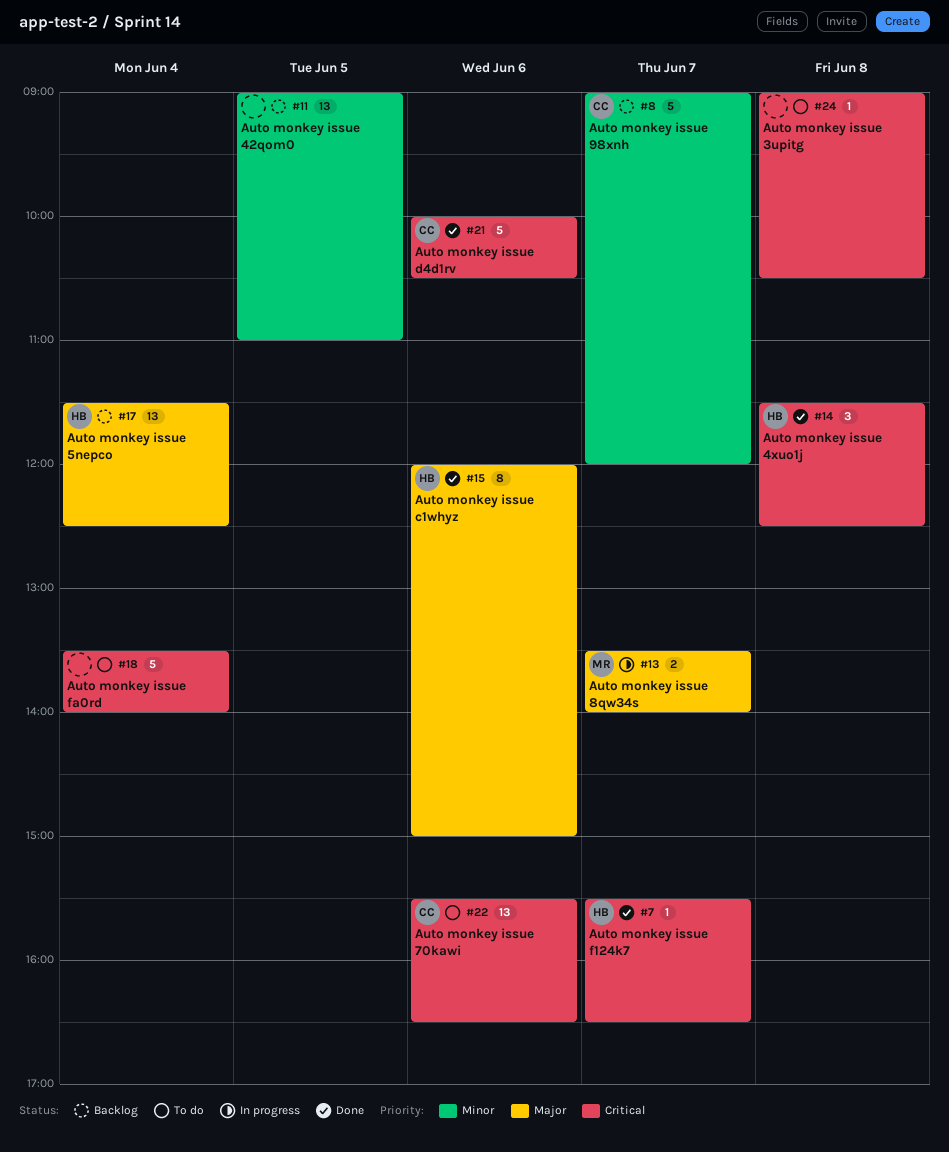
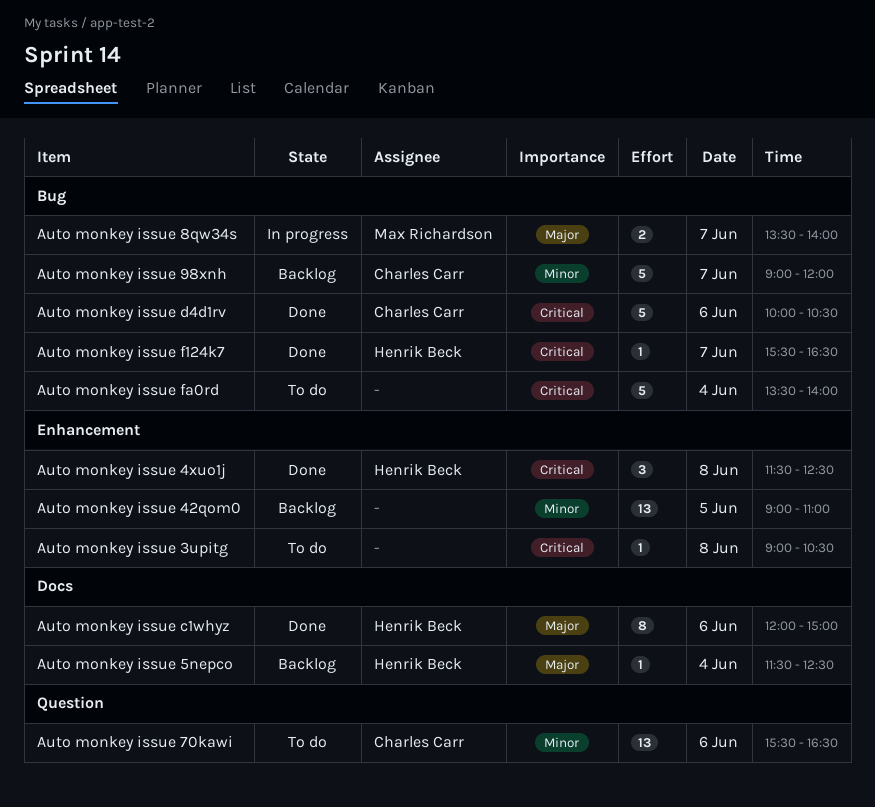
Auto monkey issue 5nepco, estimate: 13 -> 1
Auto monkey issue 70kawi, priority: Critical -> Minor

